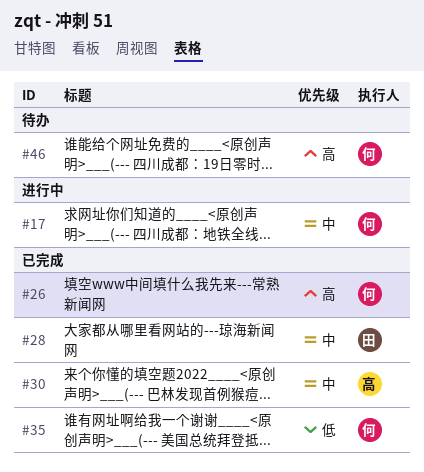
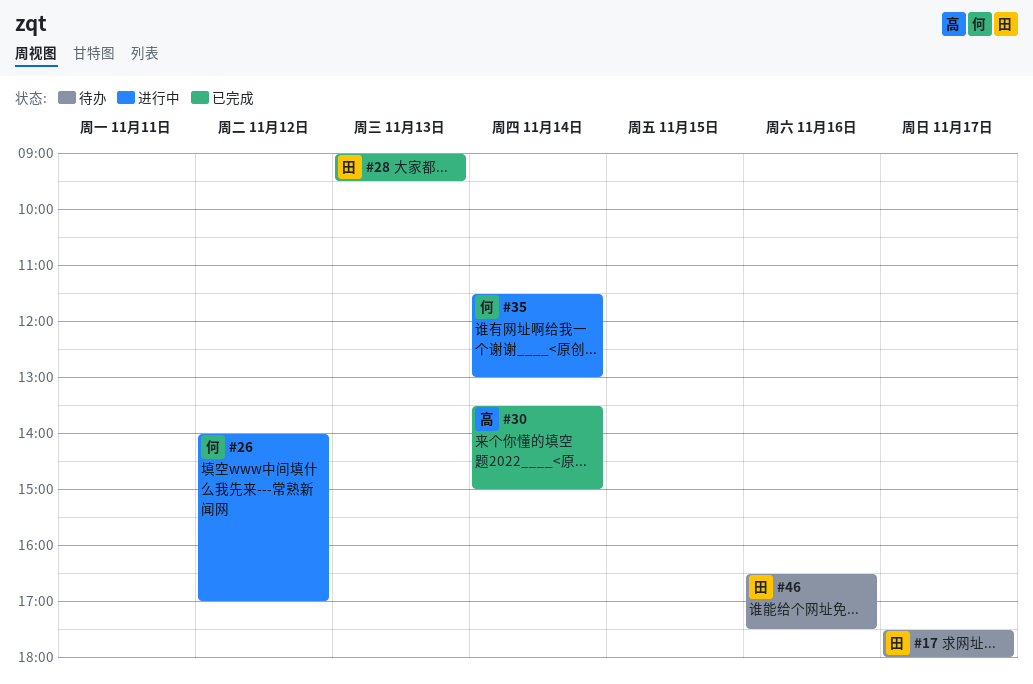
#17, status: 进行中 -> 待办
#17, owner: 何 -> 田
#26, status: 已完成 -> 进行中
#35, status: 已完成 -> 进行中
#46, owner: 何 -> 田

